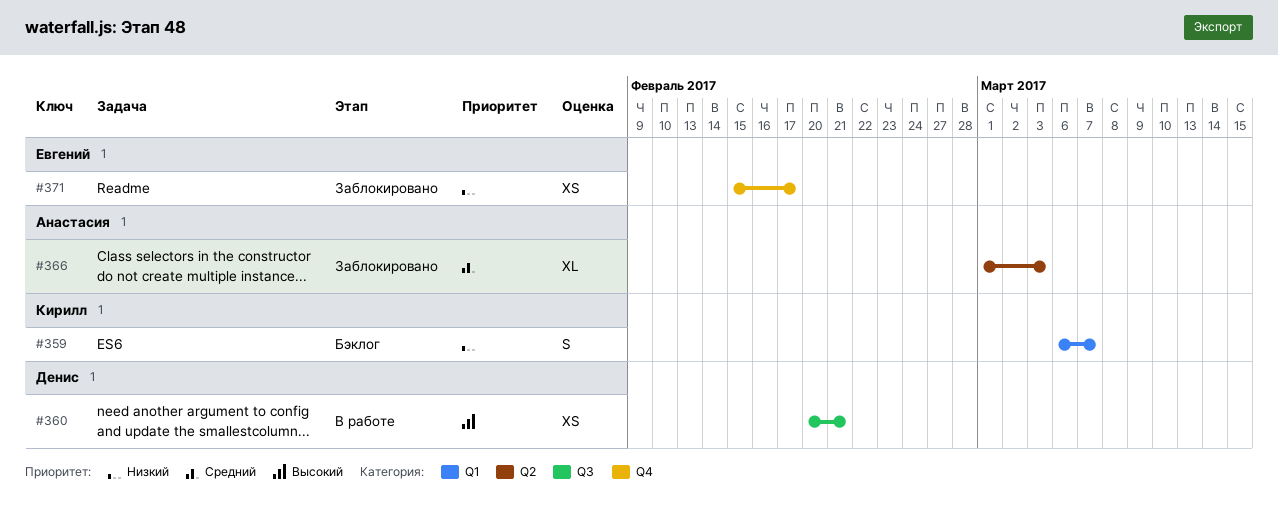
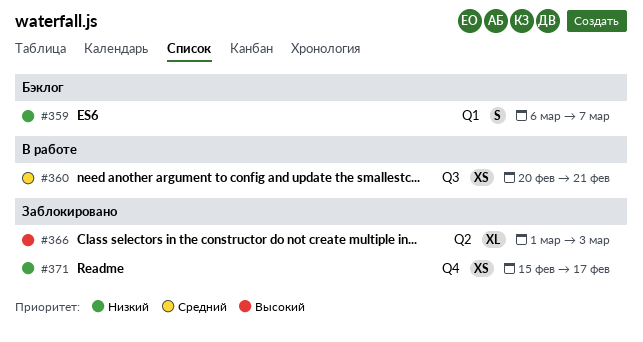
#360, priority: Высокий -> Средний
#366, priority: Средний -> Высокий

